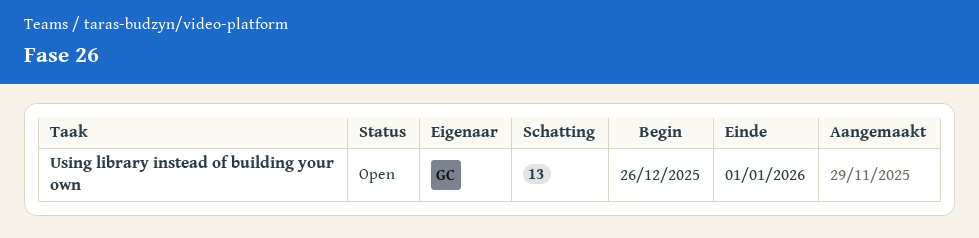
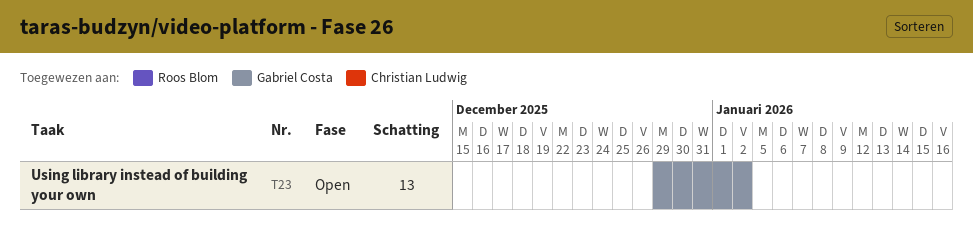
Using library instead of building your own, start: Dec 26 -> Dec 29
Using library instead of building your own, due: Jan 1 -> Jan 2

